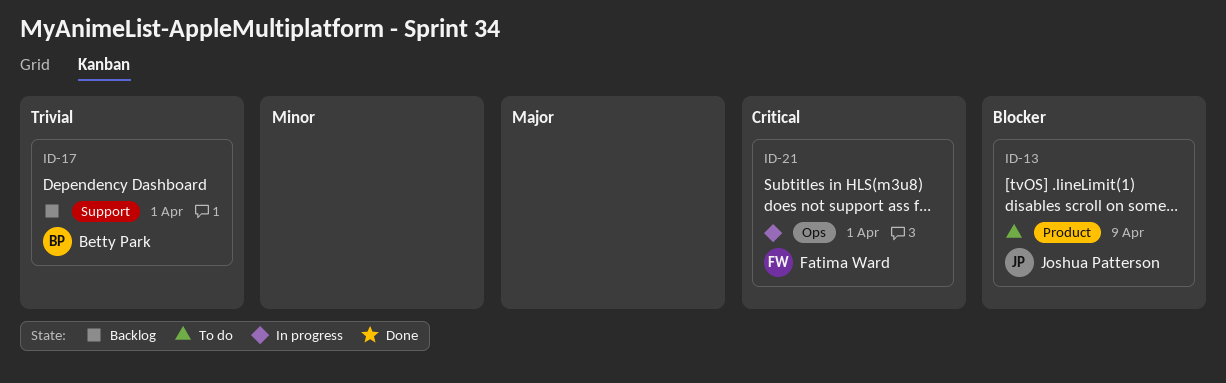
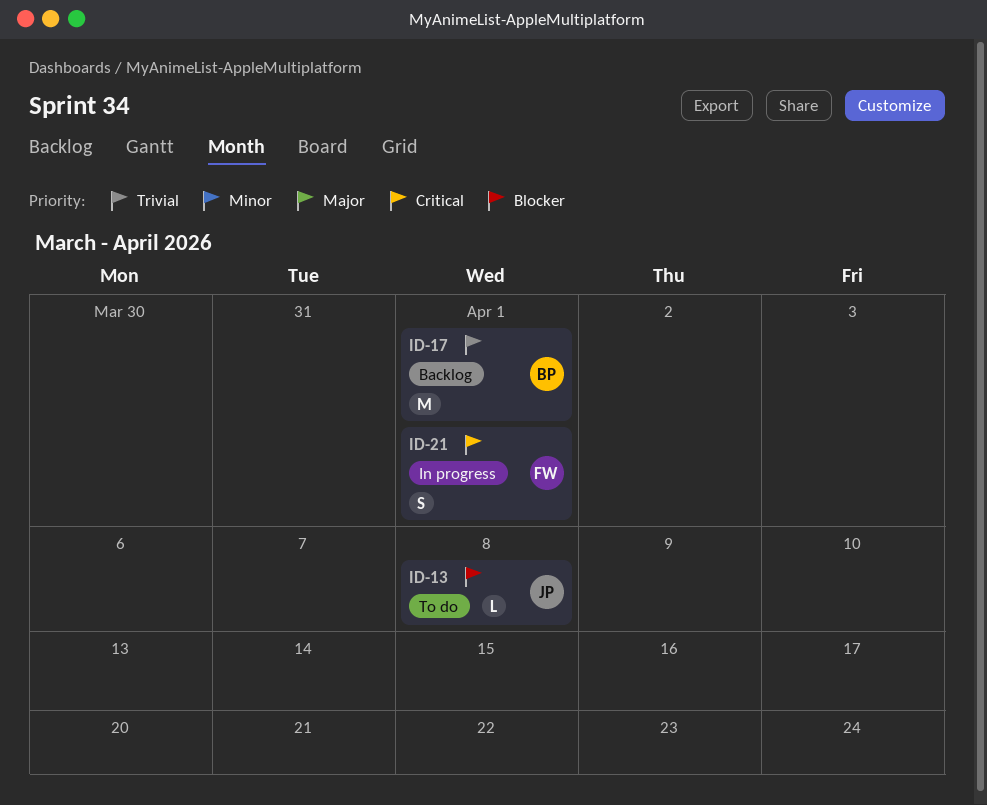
ID-13, due: Apr 9 -> Apr 8

